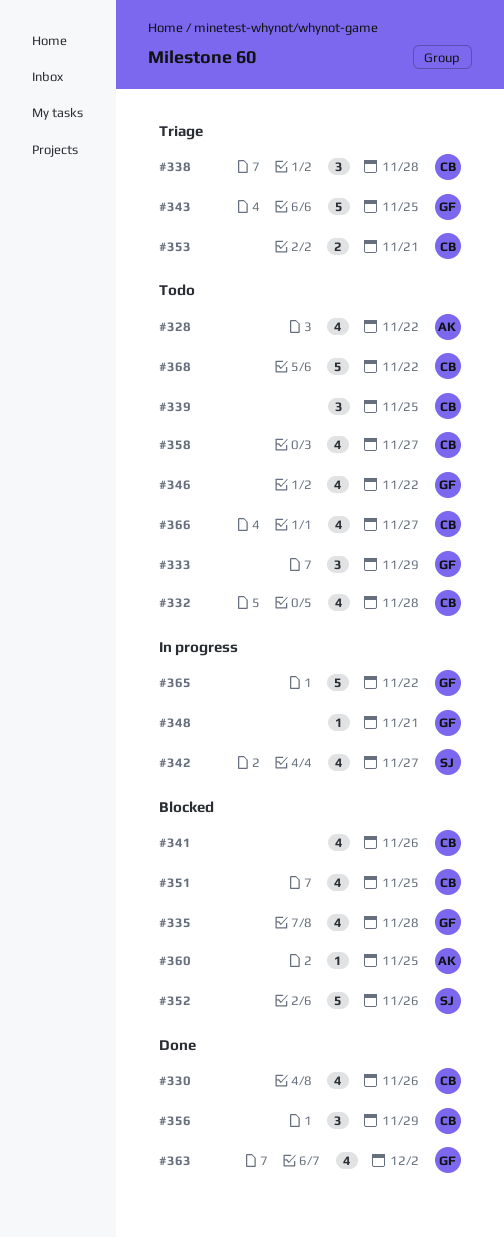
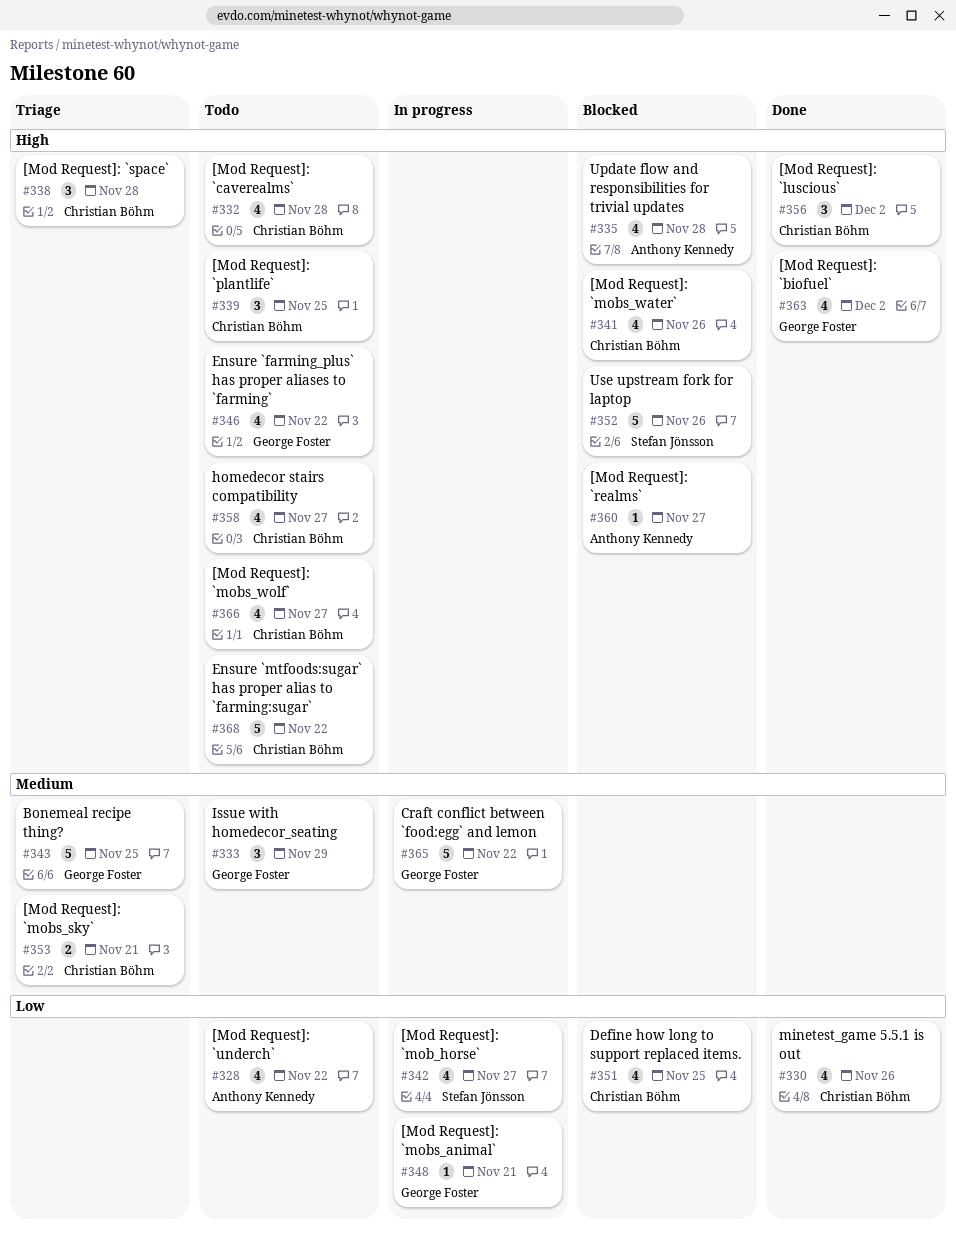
#335, owner: George Foster -> Anthony Kennedy
#356, due: Nov 29 -> Dec 2
#360, due: Nov 25 -> Nov 27

